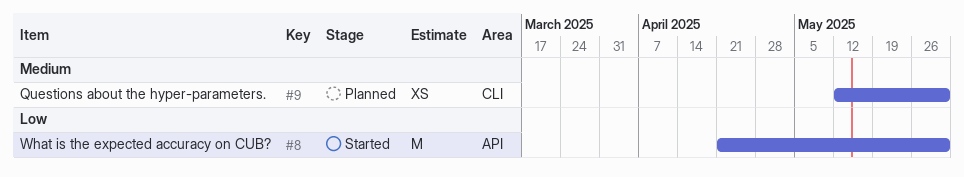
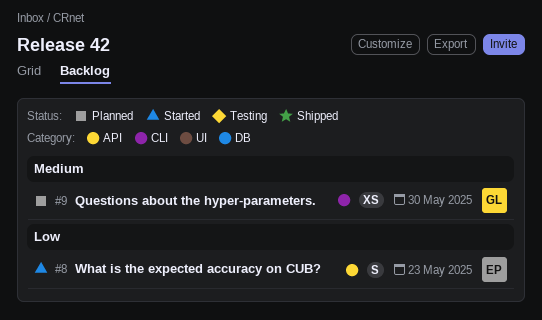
#8, estimate: M -> S
#8, due: May 30 -> May 23

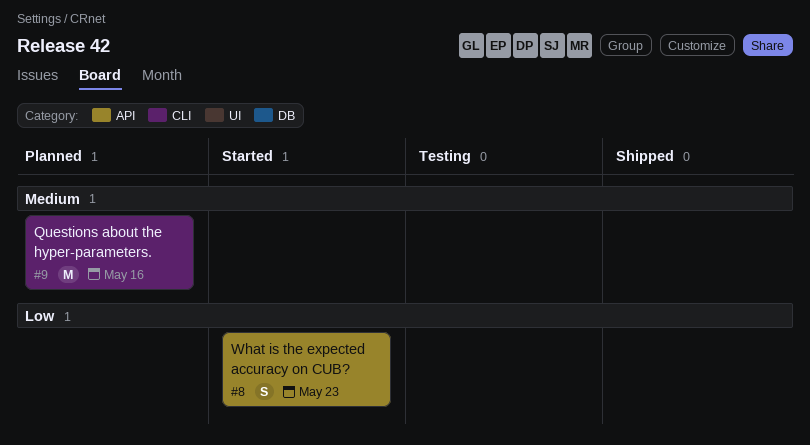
#9, estimate: XS -> M
#9, due: May 30 -> May 16

